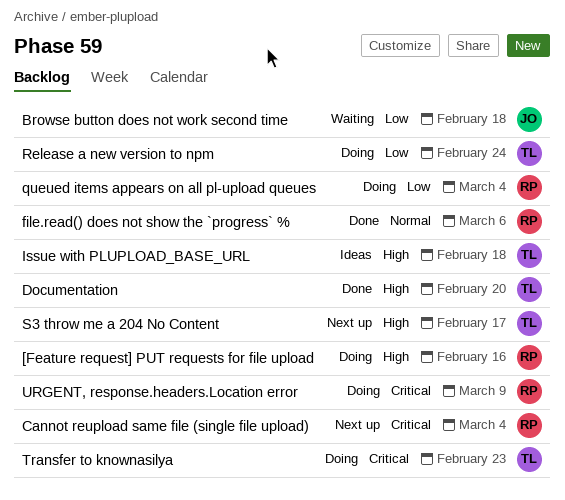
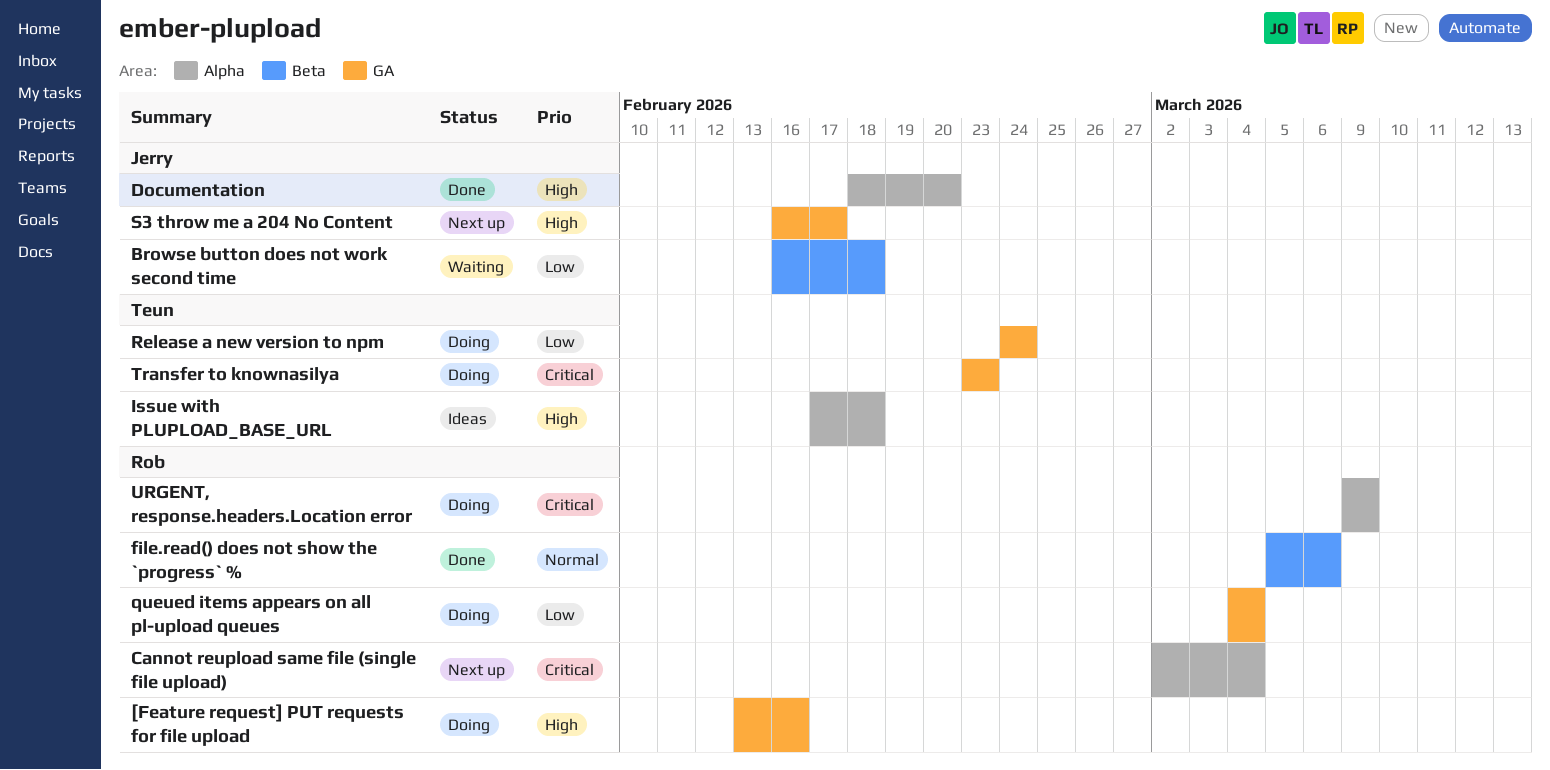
Documentation, owner: Teun -> Jerry
S3 throw me a 204 No Content, owner: Teun -> Jerry

